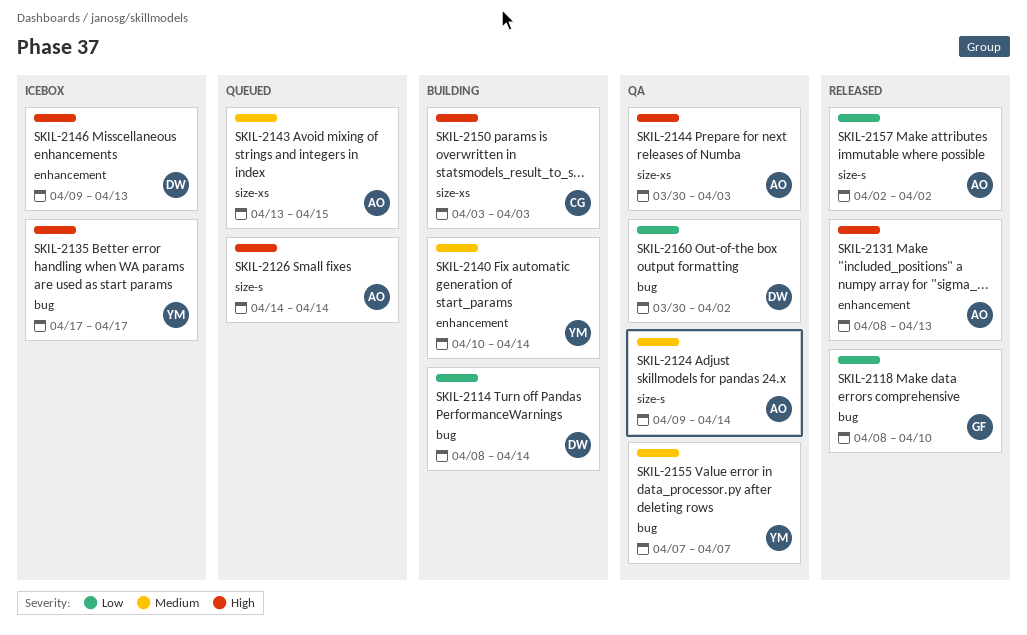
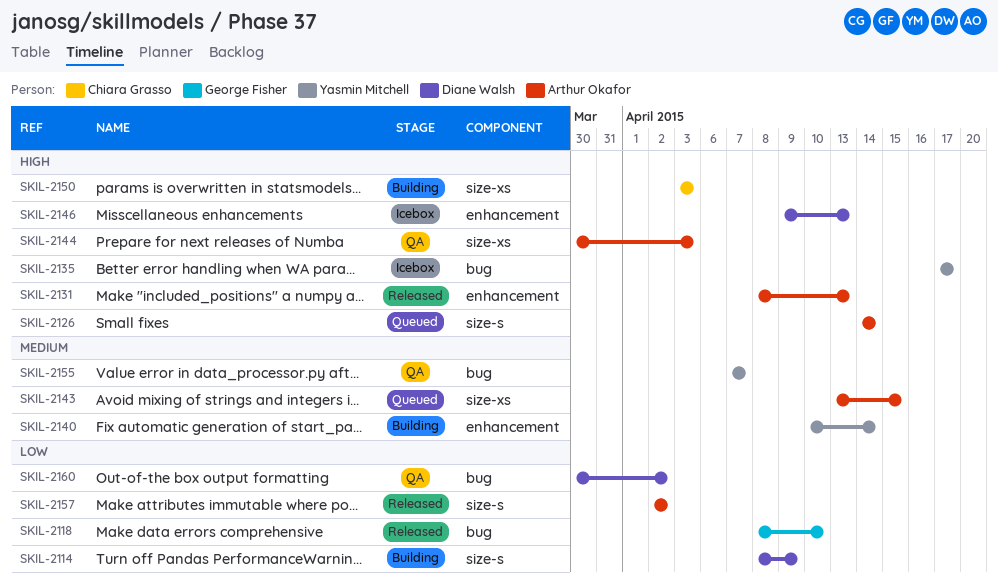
SKIL-2114, label: bug -> size-s
SKIL-2114, due: Apr 14 -> Apr 9
SKIL-2124: present -> none

